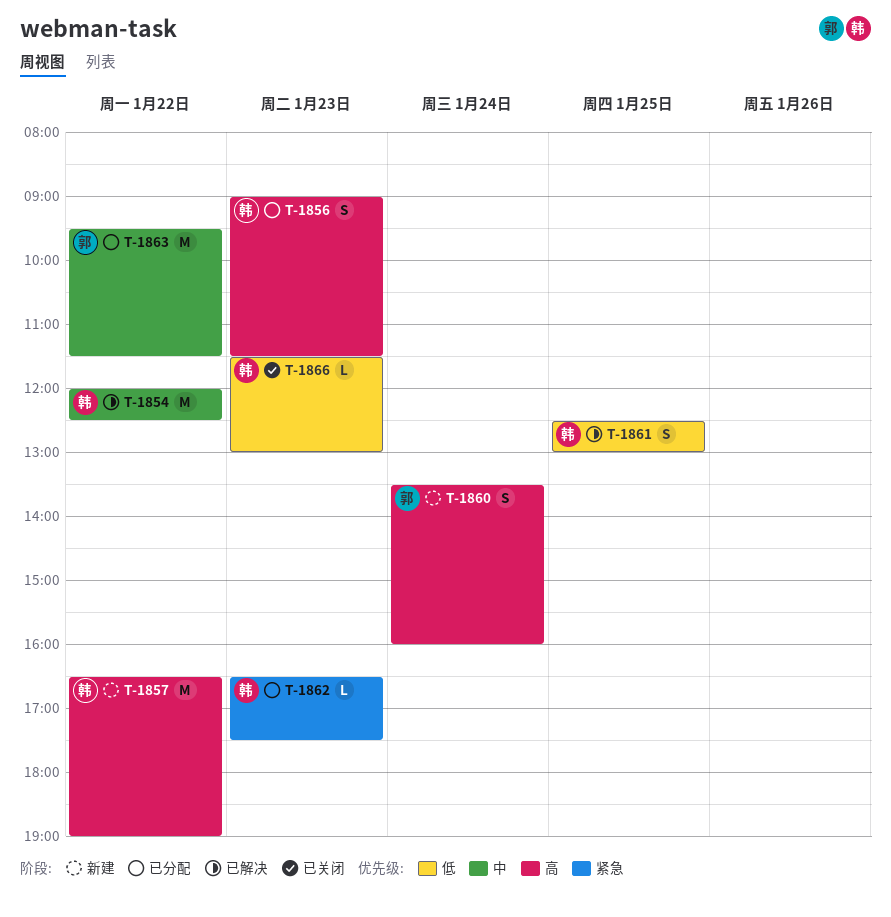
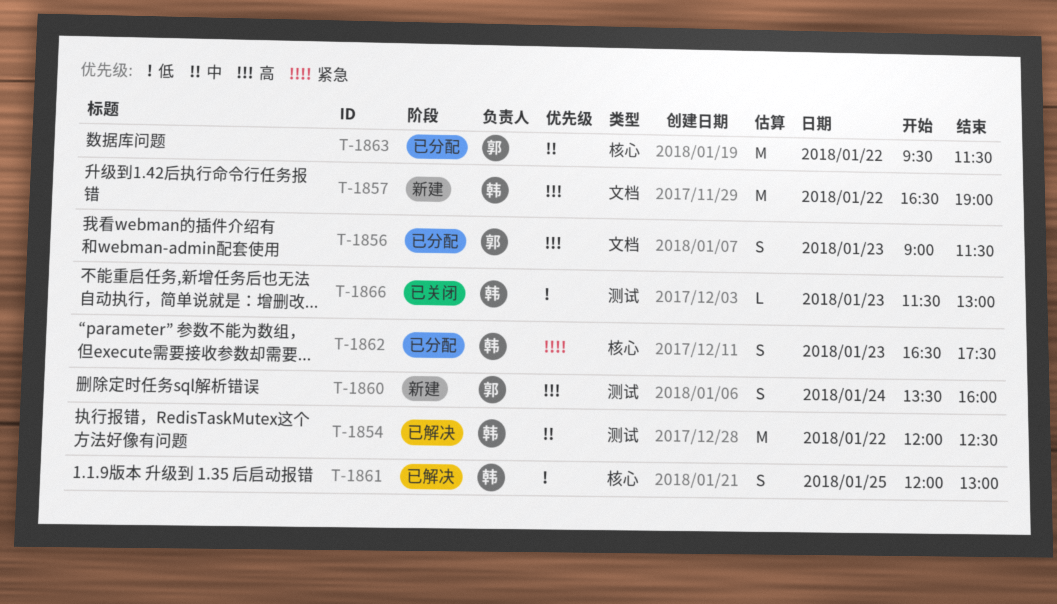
T-1856, owner: 韩 -> 郭
T-1861, begins: 12:30 -> 12:00
T-1862, estimate: L -> S

